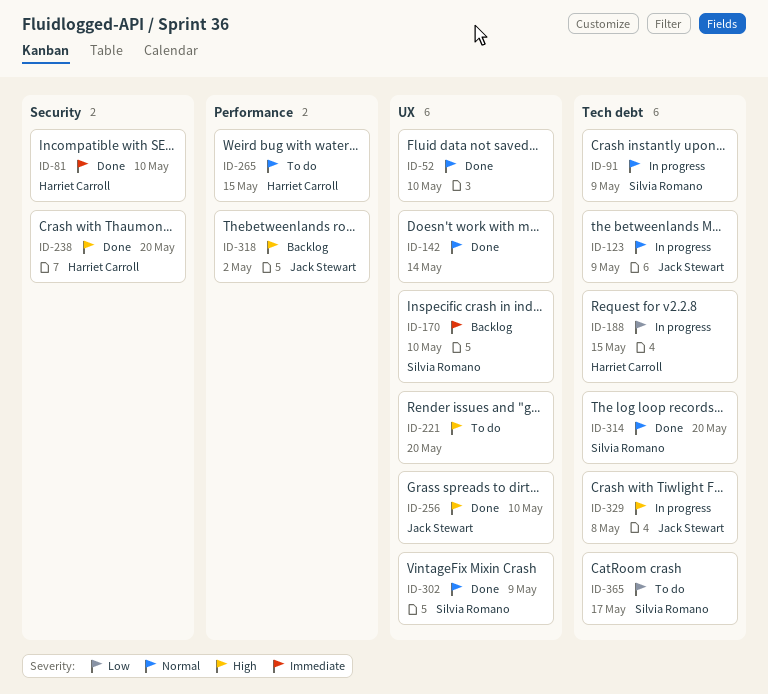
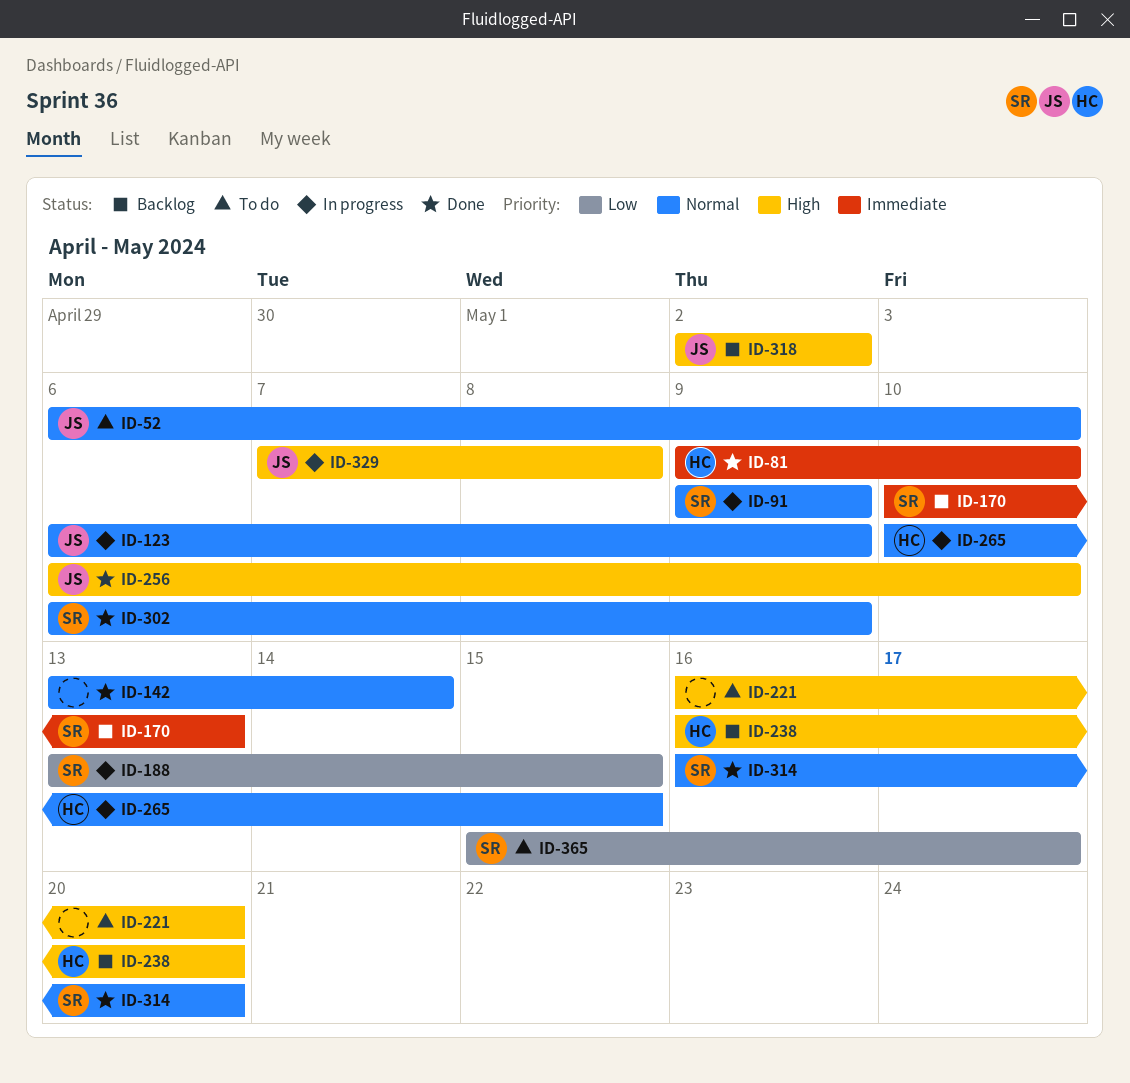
ID-52, status: Done -> To do
ID-52, owner: none -> Jack Stewart
ID-170, due: May 10 -> May 13
ID-188, owner: Harriet Carroll -> Silvia Romano
ID-238, status: Done -> Backlog
ID-265, status: To do -> In progress

